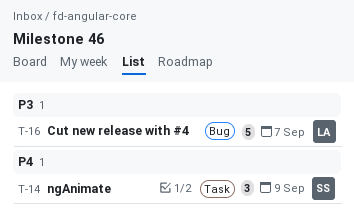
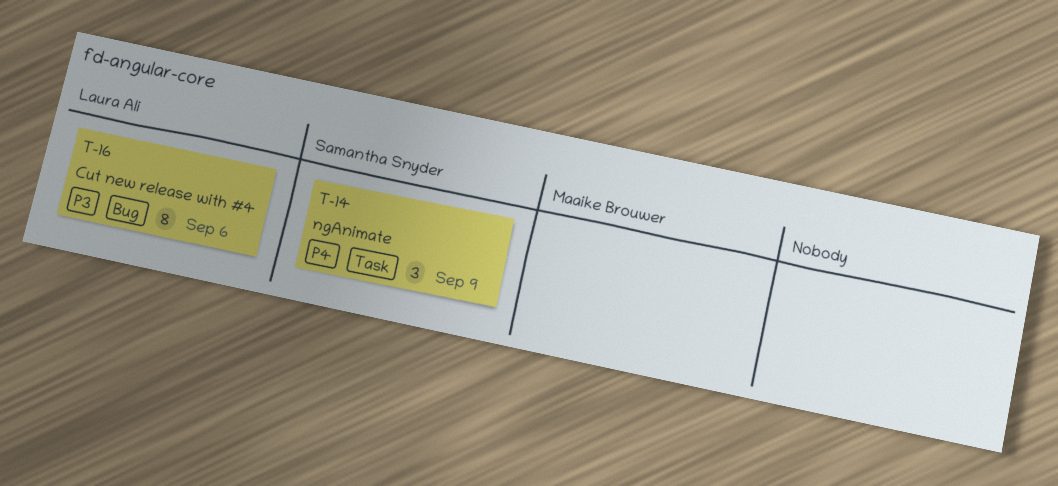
T-16, estimate: 5 -> 8
T-16, due: Sep 7 -> Sep 6

